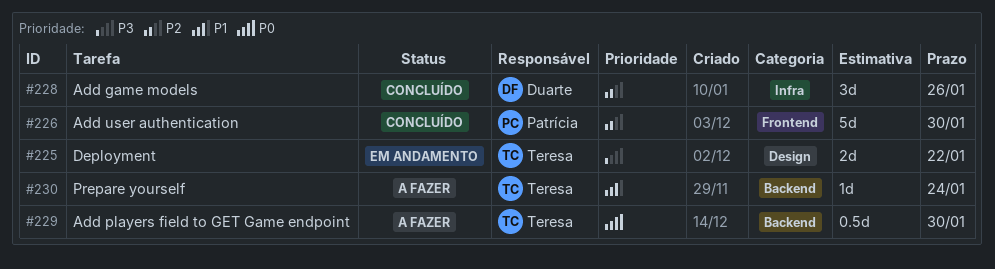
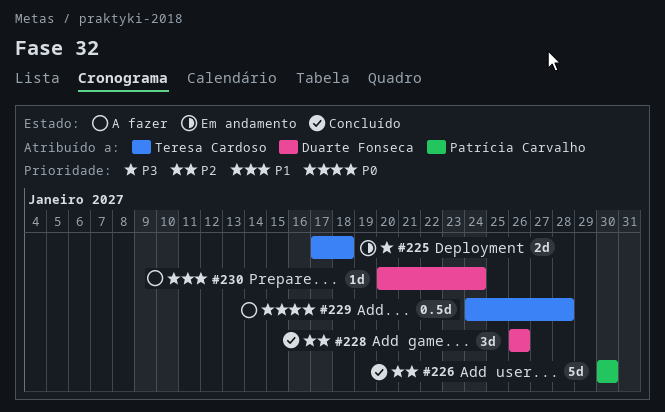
#225, due: Jan 22 -> Jan 18
#229, due: Jan 30 -> Jan 28
#230, owner: Teresa Cardoso -> Duarte Fonseca

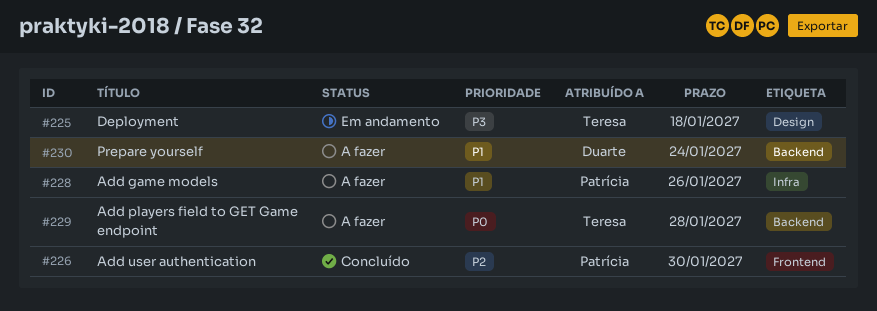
#228, status: Concluído -> A fazer
#228, owner: Duarte Fonseca -> Patrícia Carvalho
#228, priority: P2 -> P1

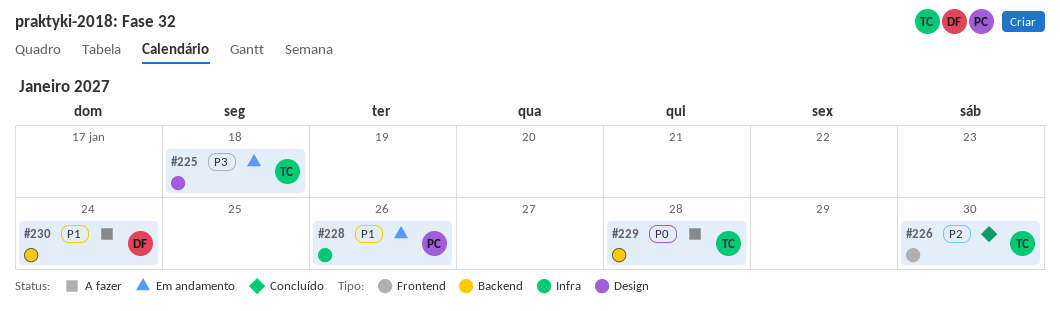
#226, owner: Patrícia -> Teresa
#228, status: A fazer -> Em andamento

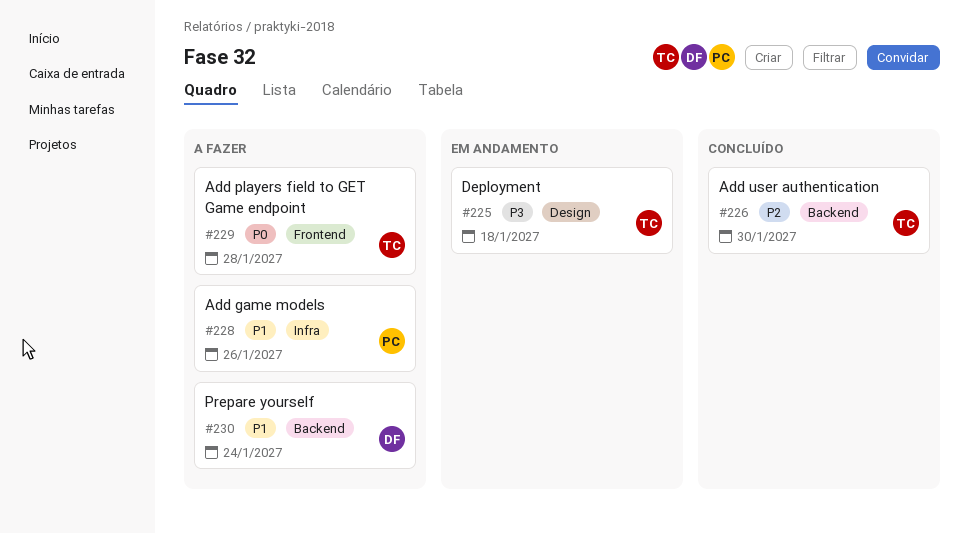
#226, label: Frontend -> Backend
#228, status: Em andamento -> A fazer
#229, label: Backend -> Frontend

